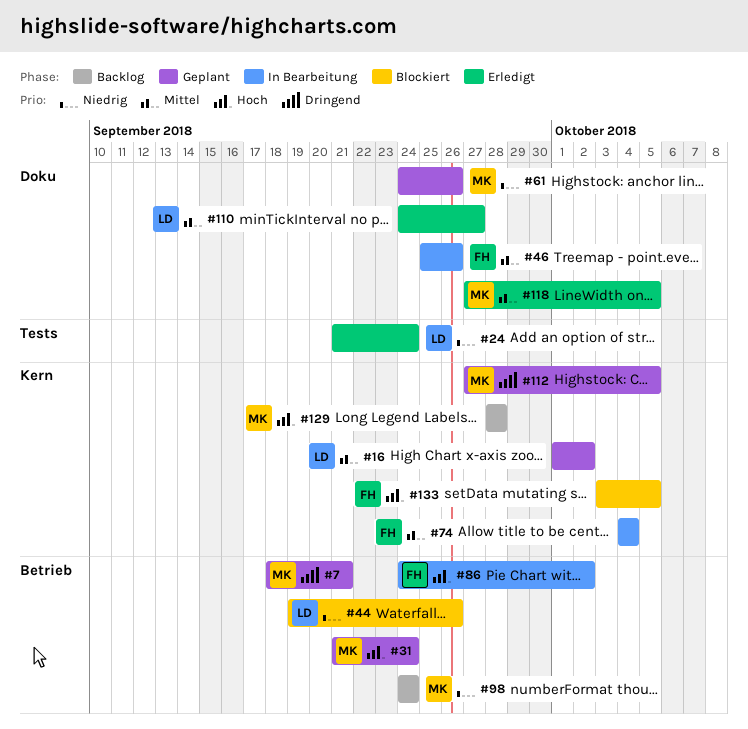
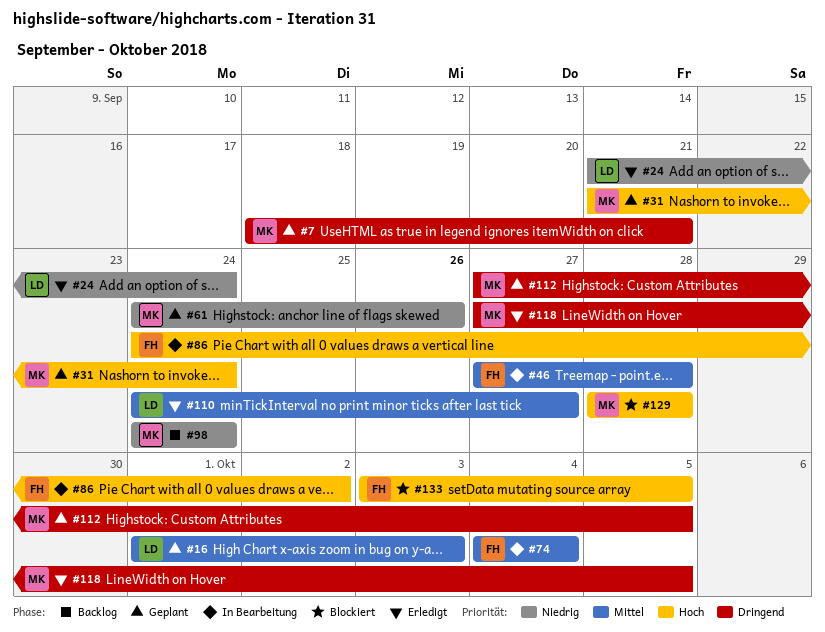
#16, due: Oct 2 -> Oct 3
#44: present -> none
#46, start: Sep 25 -> Sep 27
#46, due: Sep 26 -> Sep 28
#118, priority: Mittel -> Dringend
#129, status: Backlog -> Blockiert

